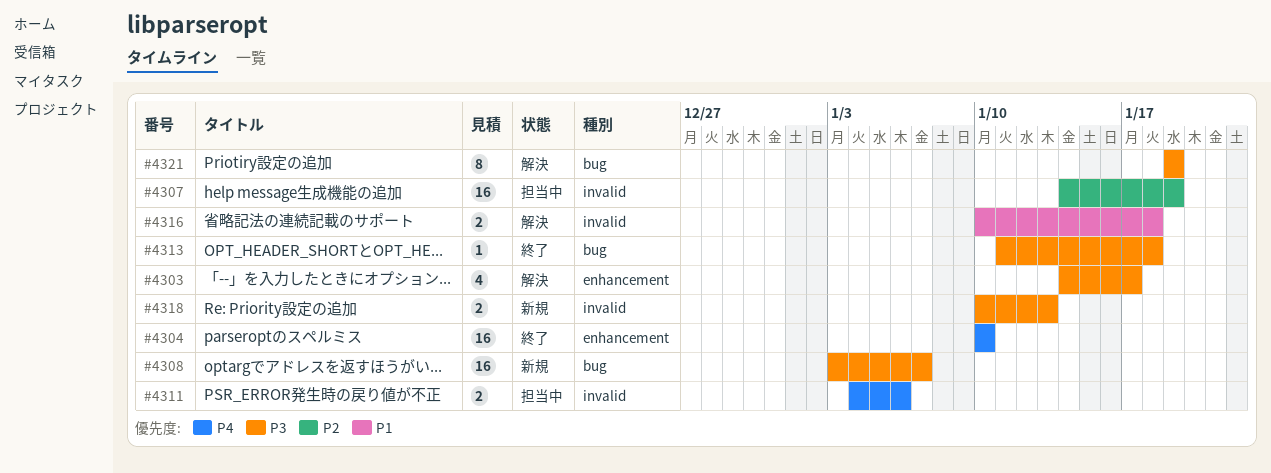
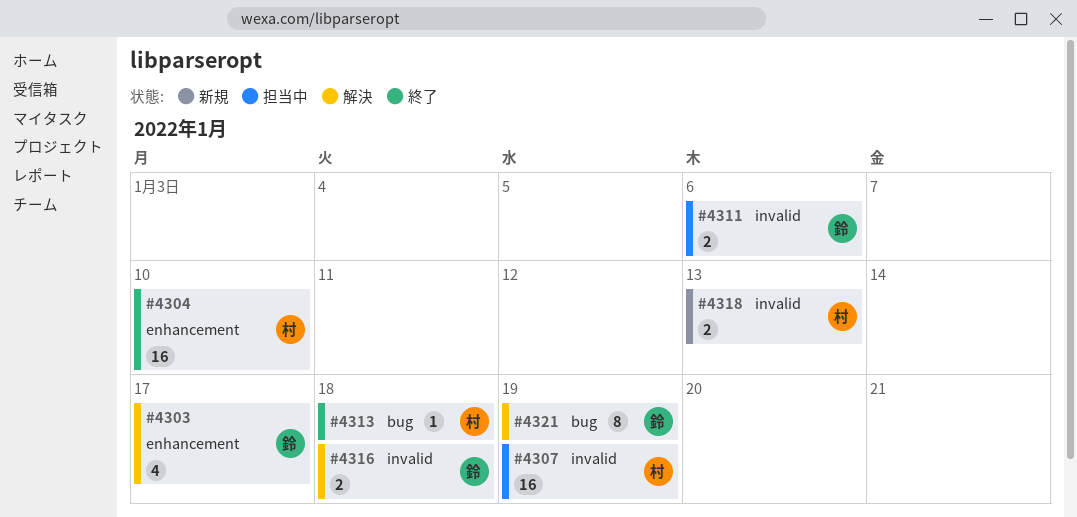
#4308: present -> none

